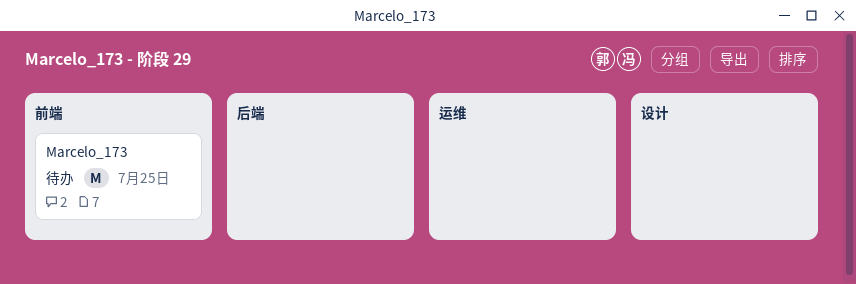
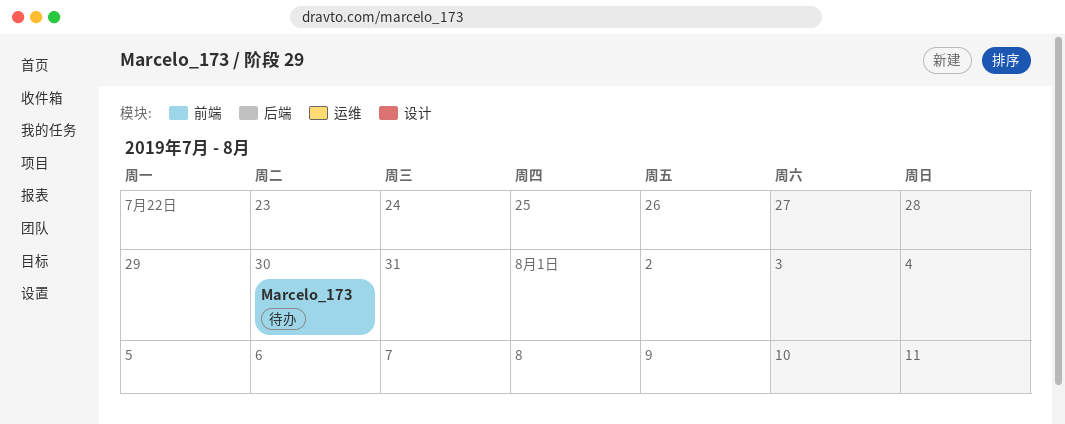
Marcelo_173, due: Jul 25 -> Jul 30

